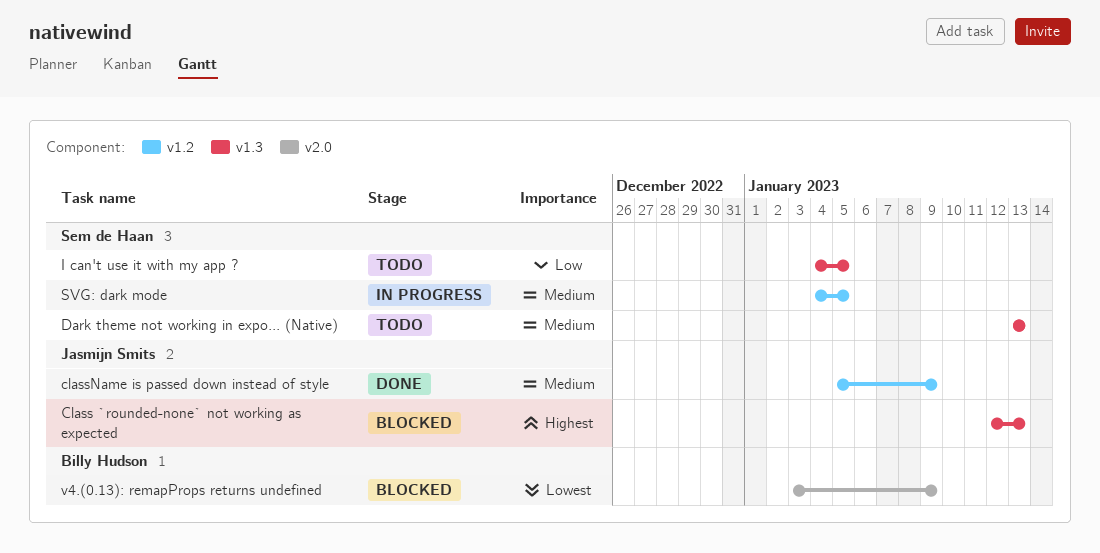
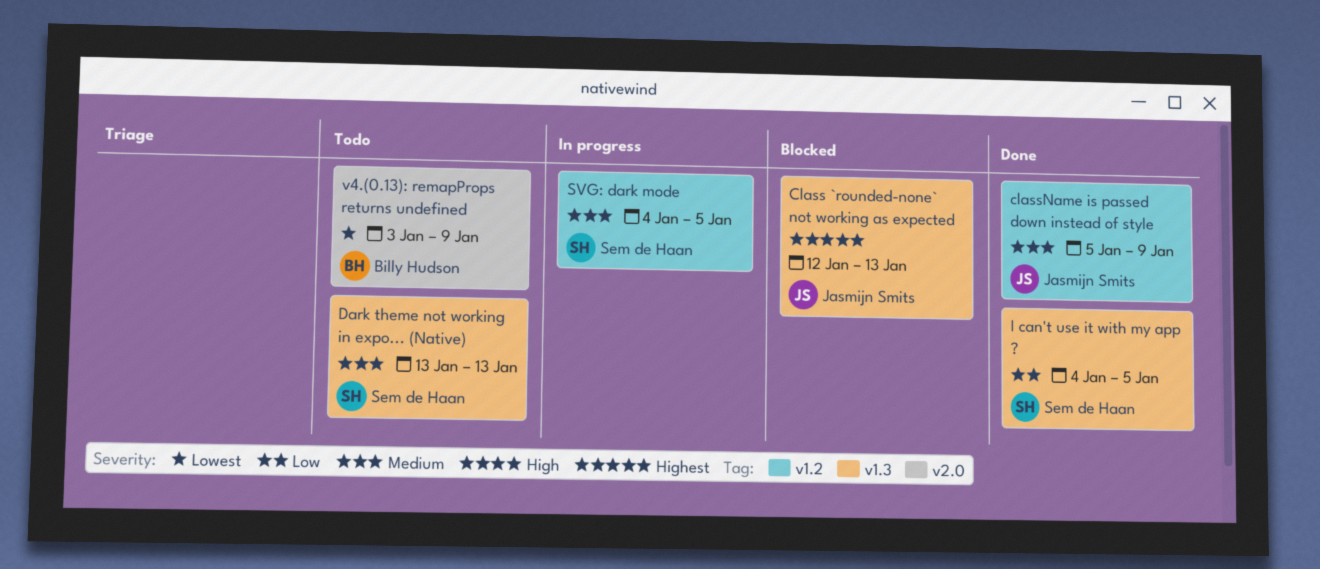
I can't use it with my app ?, status: Todo -> Done
v4.(0.13): remapProps returns undefined, status: Blocked -> Todo

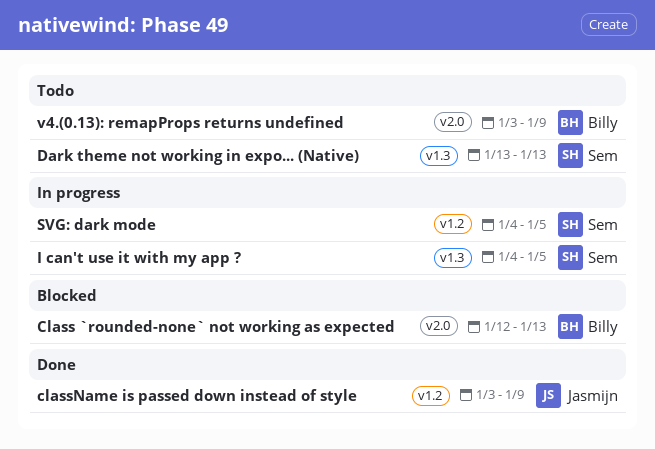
Class `rounded-none` not working as expected, owner: Jasmijn Smits -> Billy Hudson
Class `rounded-none` not working as expected, label: v1.3 -> v2.0
className is passed down instead of style, start: Jan 5 -> Jan 3
I can't use it with my app ?, status: Done -> In progress

